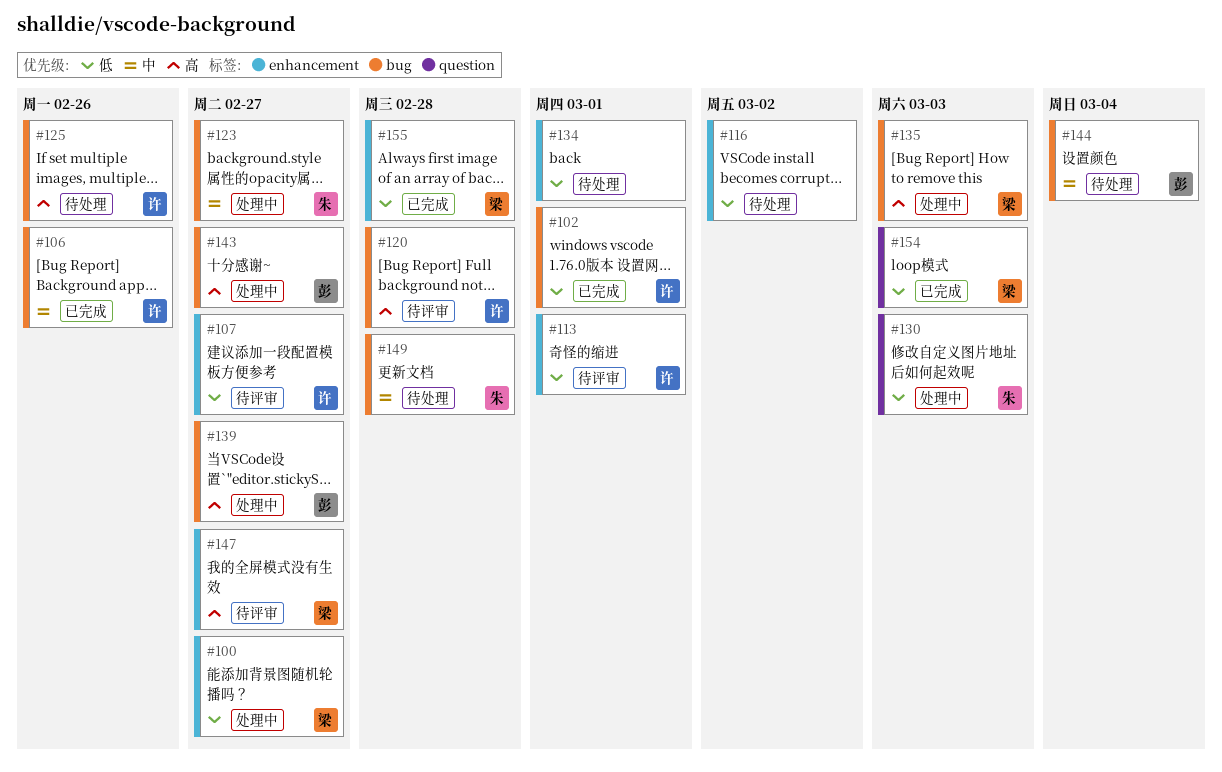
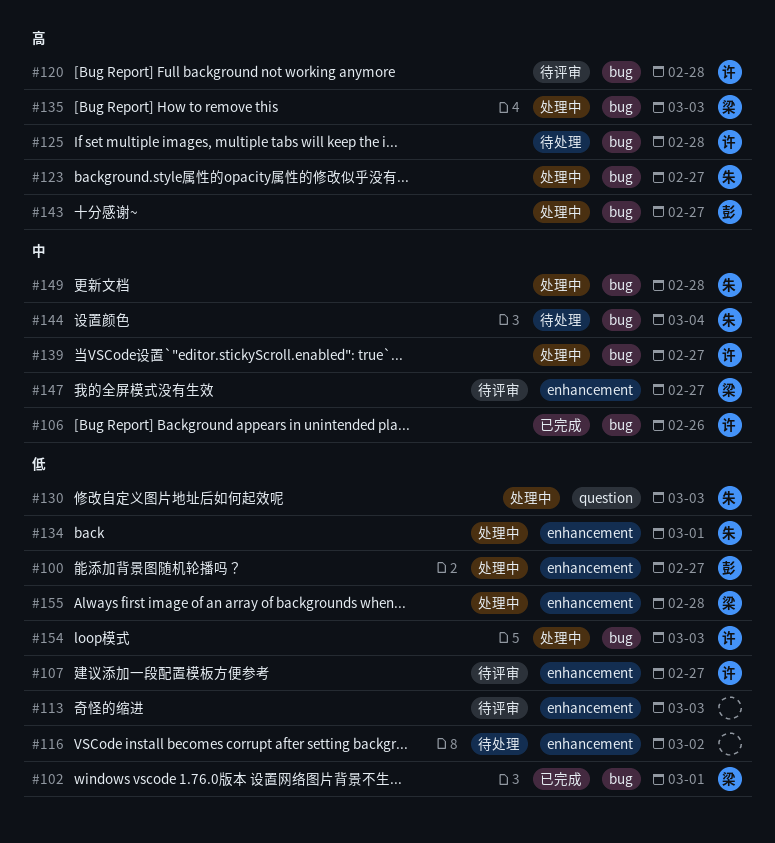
#100, owner: 梁 -> 彭
#102, owner: 许 -> 梁
#113, owner: 许 -> none
#113, due: Mar 1 -> Mar 3
#123, priority: 中 -> 高
#125, due: Feb 26 -> Feb 28
#134, status: 待处理 -> 处理中
#134, owner: none -> 朱
#139, owner: 彭 -> 许
#139, priority: 高 -> 中
#144, owner: 彭 -> 朱
#147, priority: 高 -> 中
#149, status: 待处理 -> 处理中
#154, status: 已完成 -> 处理中
#154, owner: 梁 -> 许
#154, label: question -> bug
#155, status: 已完成 -> 处理中

